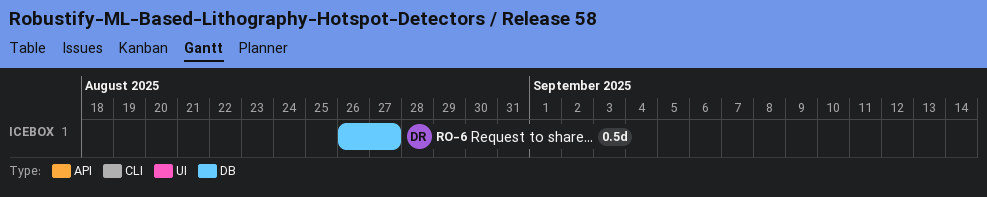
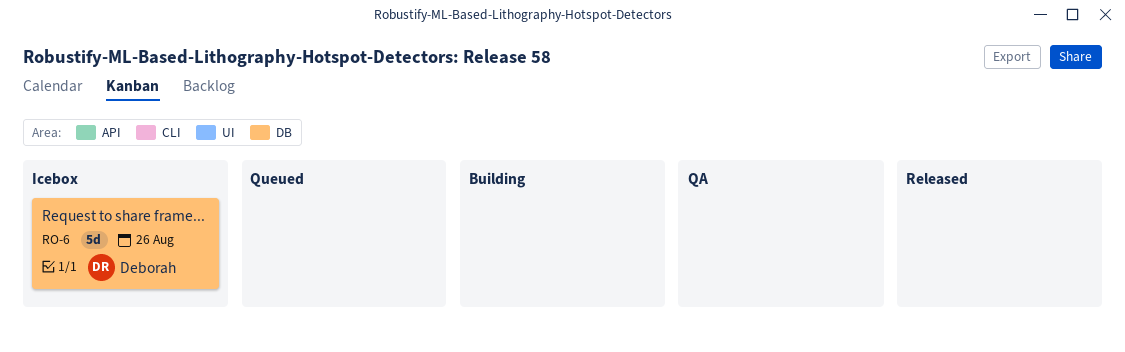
RO-6, estimate: 0.5d -> 5d
RO-6, due: Aug 27 -> Aug 26

